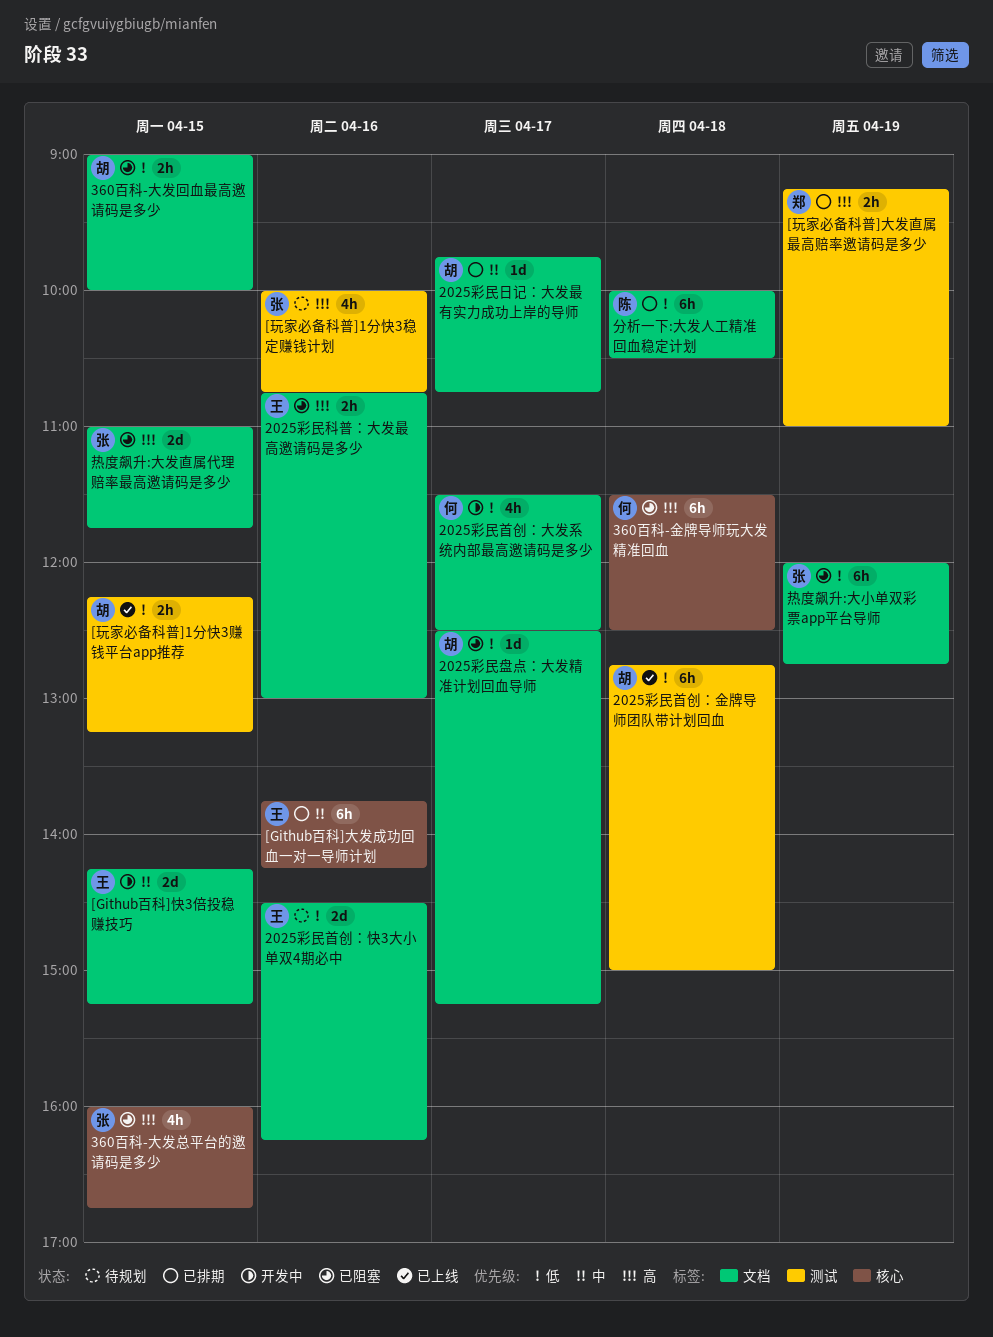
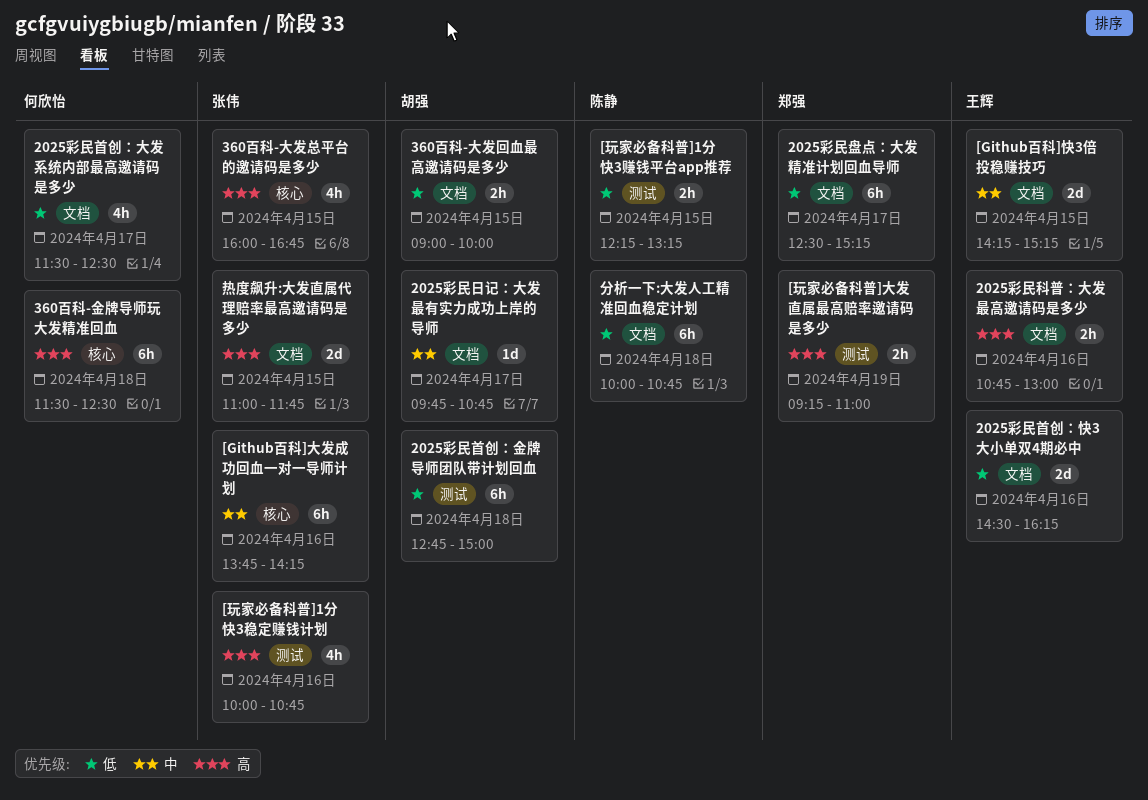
2025彩民盘点：大发精准计划回血导师, owner: 胡强 -> 郑强
2025彩民盘点：大发精准计划回血导师, estimate: 1d -> 6h
[Github百科]大发成功回血一对一导师计划, owner: 王辉 -> 张伟
[玩家必备科普]1分快3赚钱平台app推荐, owner: 胡强 -> 陈静
分析一下:大发人工精准回血稳定计划, ends: 10:30 -> 10:45
热度飙升:大小单双彩票app平台导师: present -> none

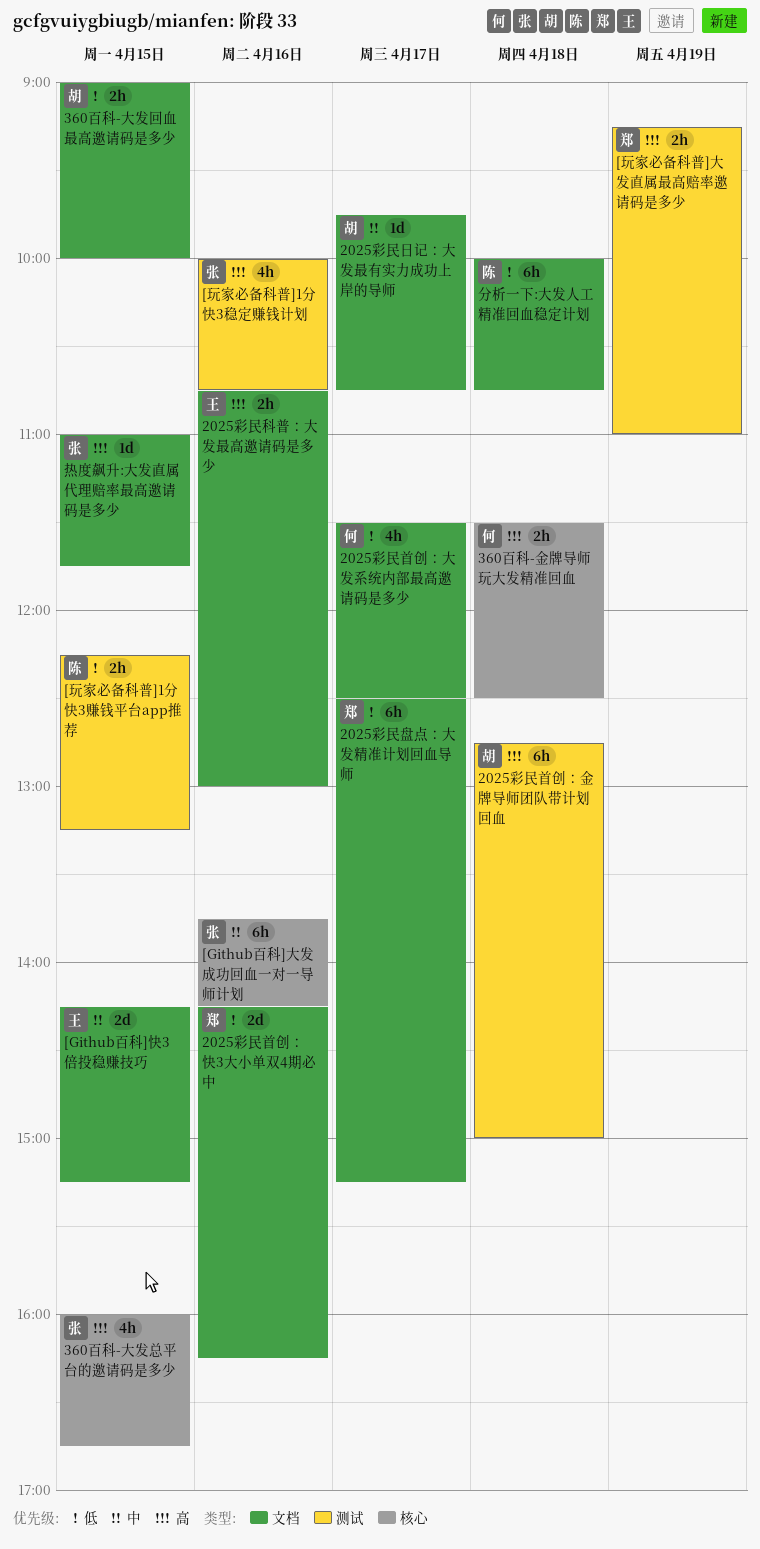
2025彩民首创：快3大小单双4期必中, owner: 王辉 -> 郑强
2025彩民首创：快3大小单双4期必中, begins: 14:30 -> 14:15
2025彩民首创：金牌导师团队带计划回血, priority: 低 -> 高
360百科-金牌导师玩大发精准回血, estimate: 6h -> 2h
热度飙升:大发直属代理赔率最高邀请码是多少, estimate: 2d -> 1d

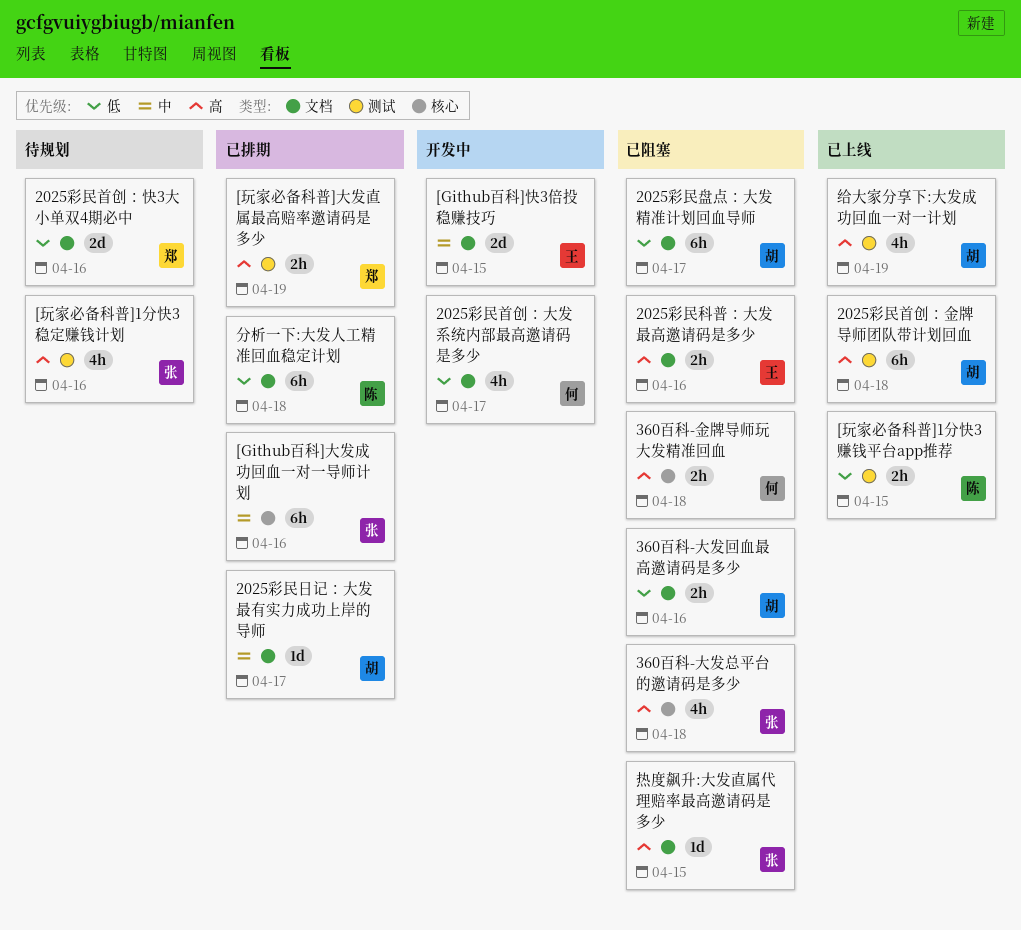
2025彩民盘点：大发精准计划回血导师, owner: 郑 -> 胡
360百科-大发回血最高邀请码是多少, day: Apr 15 -> Apr 16
360百科-大发总平台的邀请码是多少, day: Apr 15 -> Apr 18
给大家分享下:大发成功回血一对一计划: none -> present

